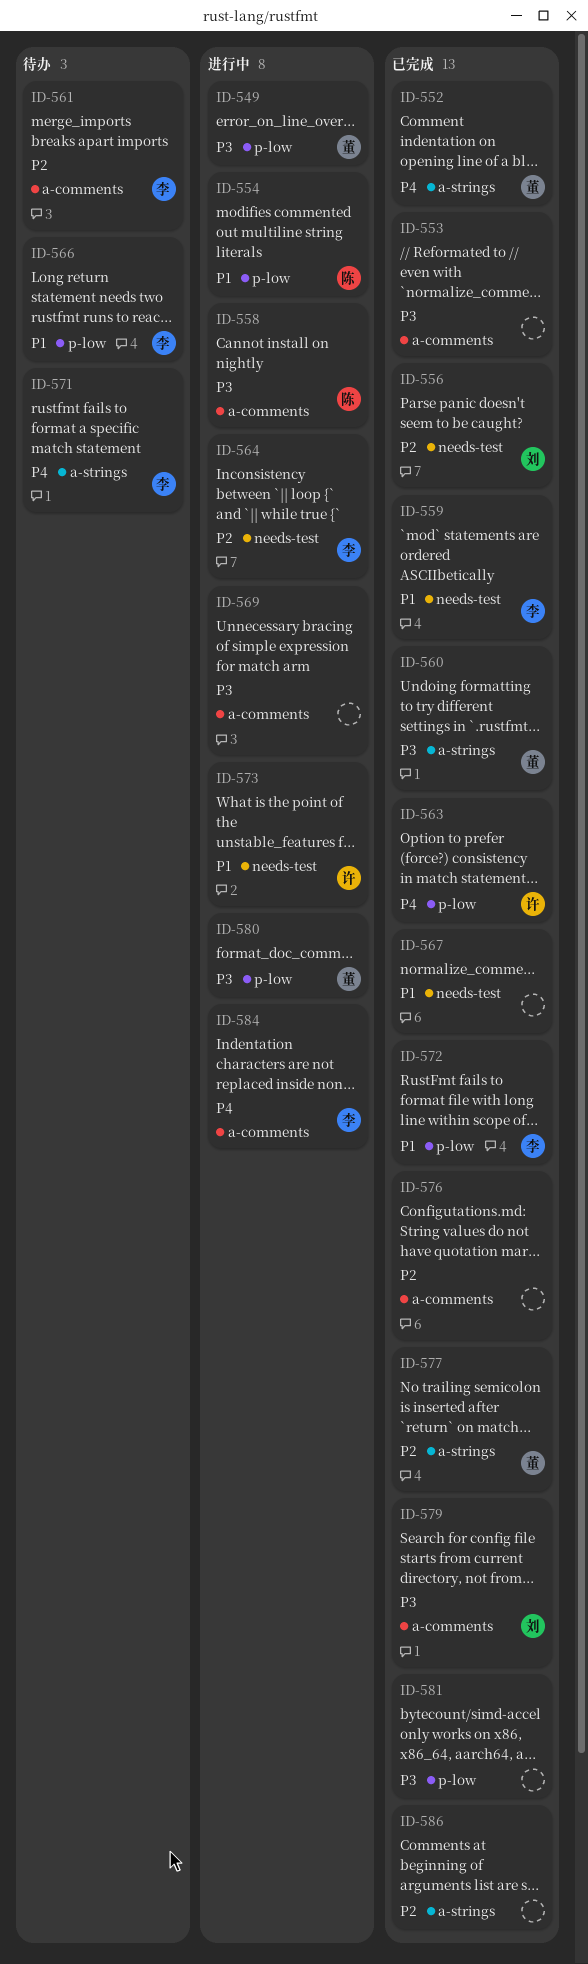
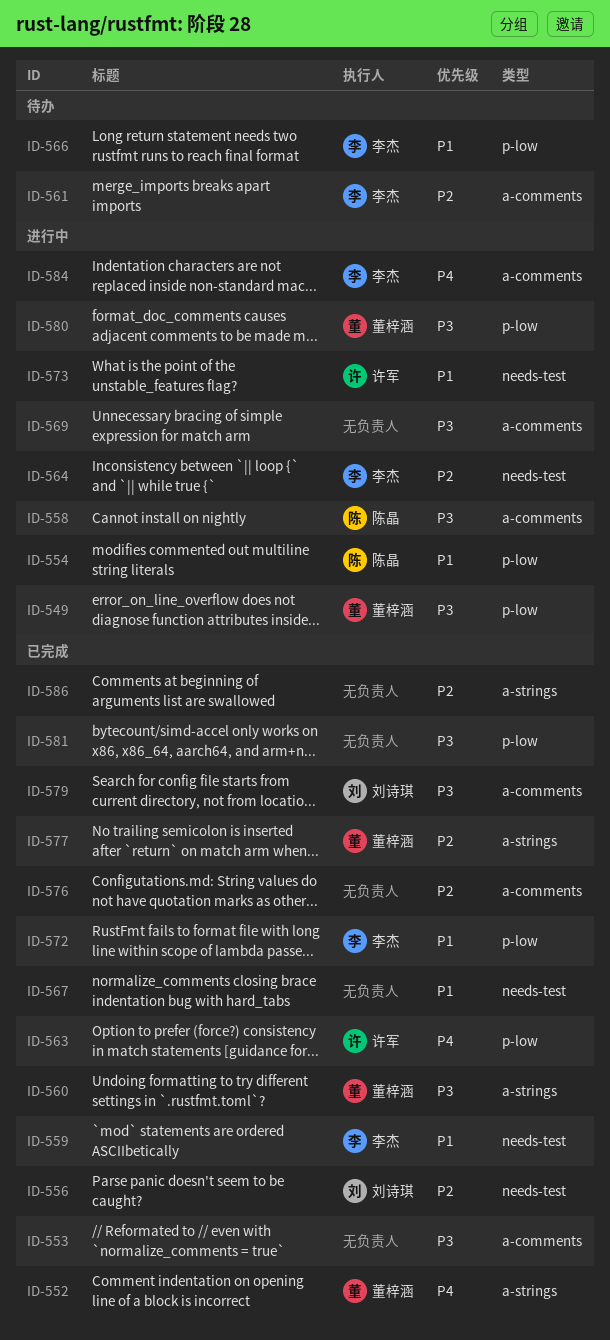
ID-571: present -> none

